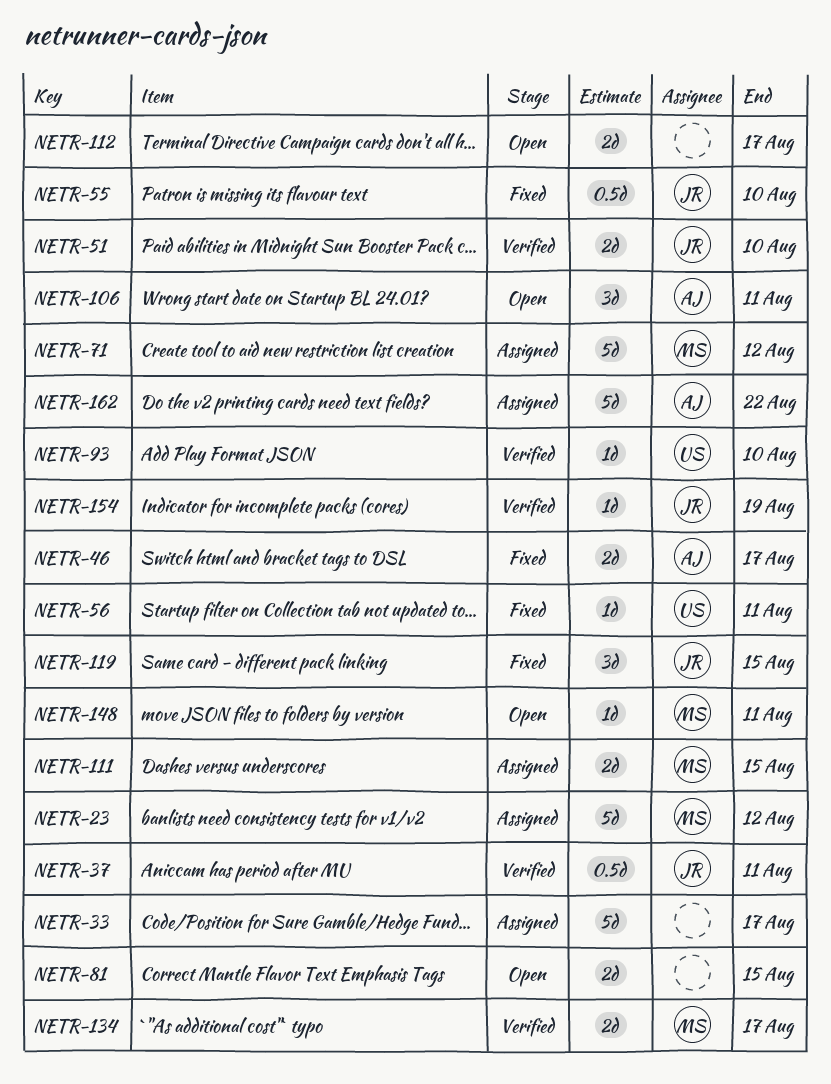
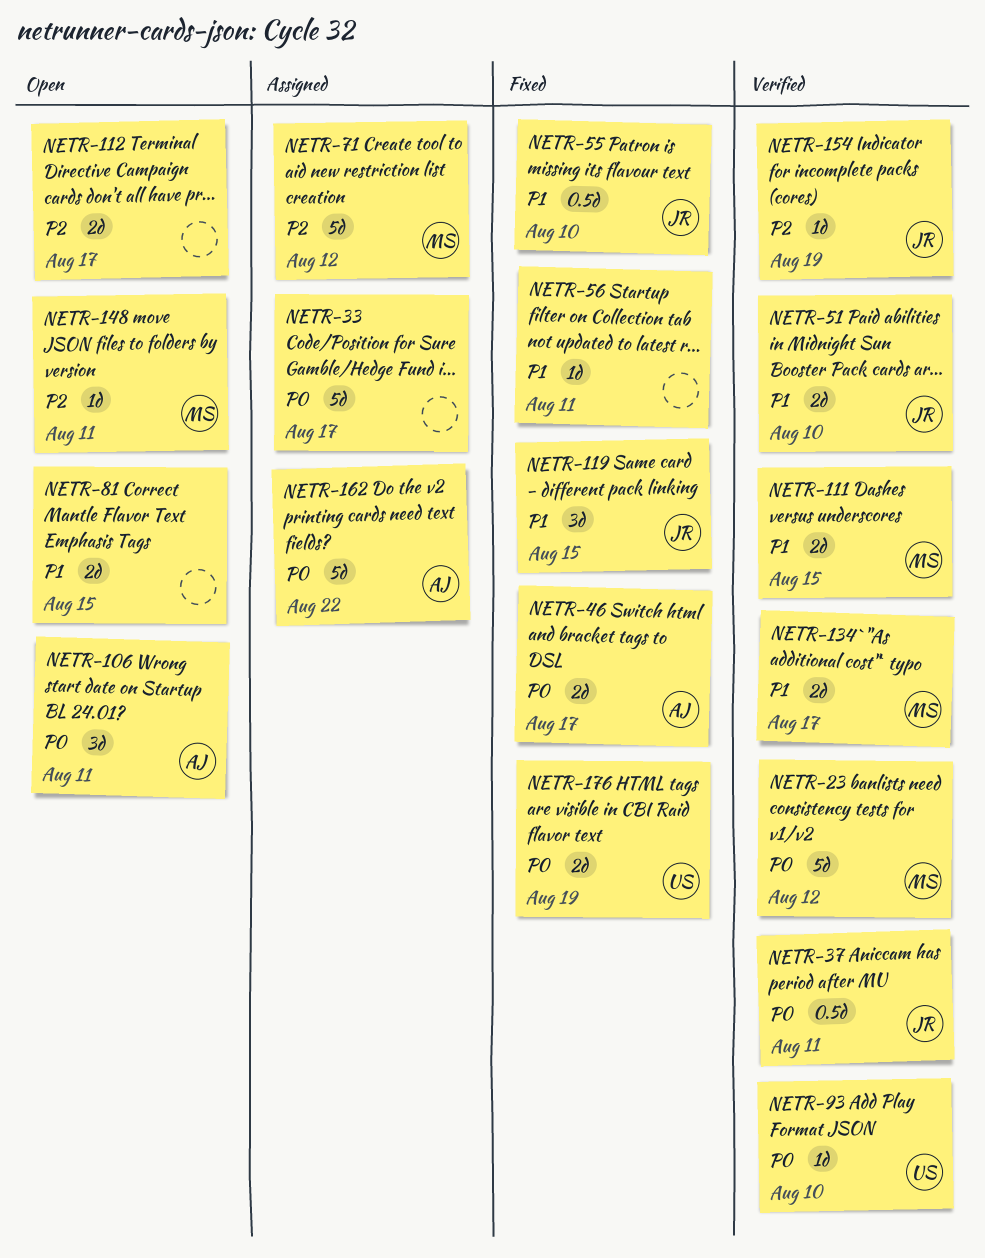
NETR-23, status: Assigned -> Verified
NETR-56, owner: US -> none
NETR-111, status: Assigned -> Verified
NETR-176: none -> present

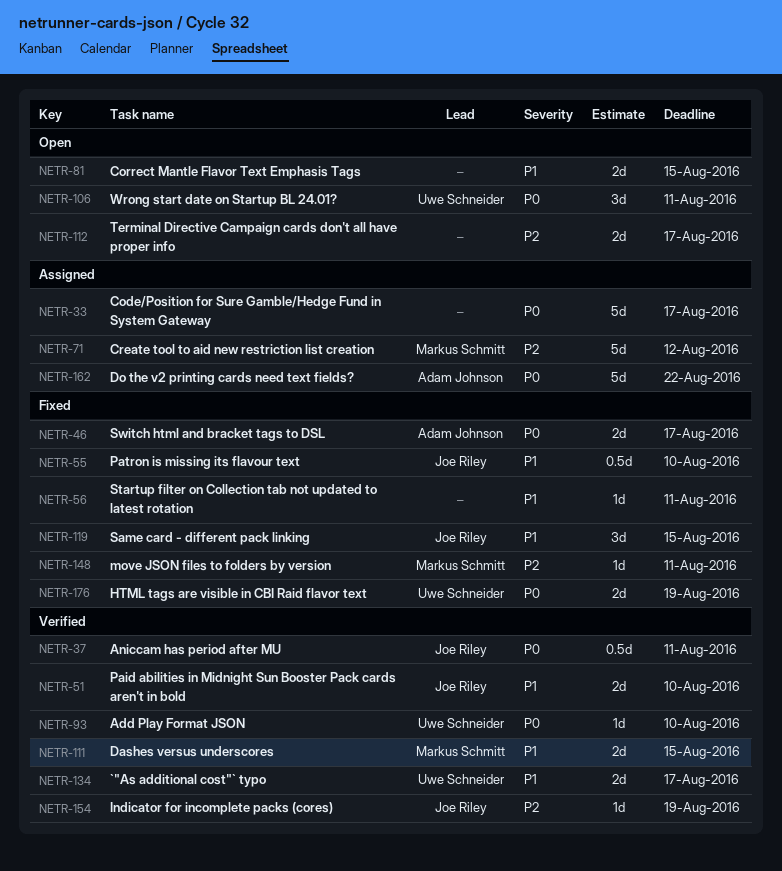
NETR-23: present -> none
NETR-106, owner: Adam Johnson -> Uwe Schneider
NETR-134, owner: Markus Schmitt -> Uwe Schneider
NETR-148, status: Open -> Fixed

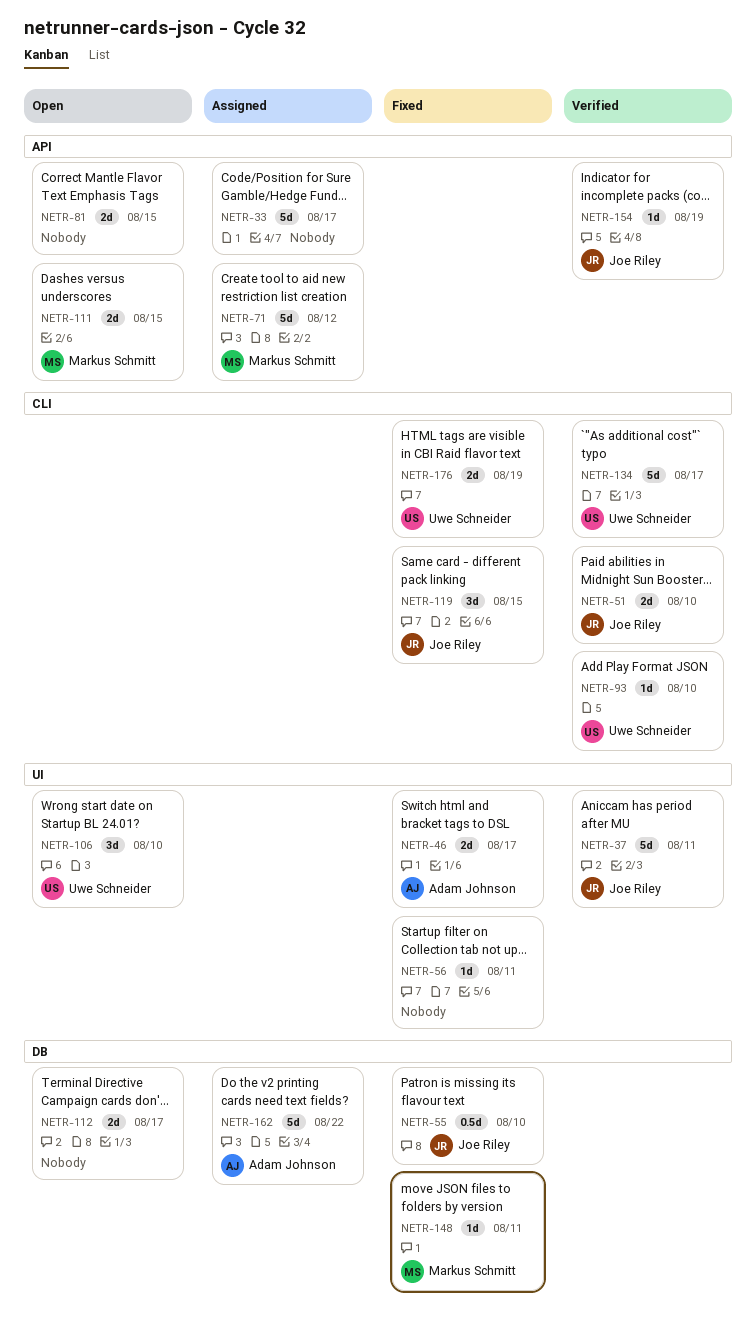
NETR-37, estimate: 0.5d -> 5d
NETR-106, due: Aug 11 -> Aug 10
NETR-111, status: Verified -> Open
NETR-134, estimate: 2d -> 5d

